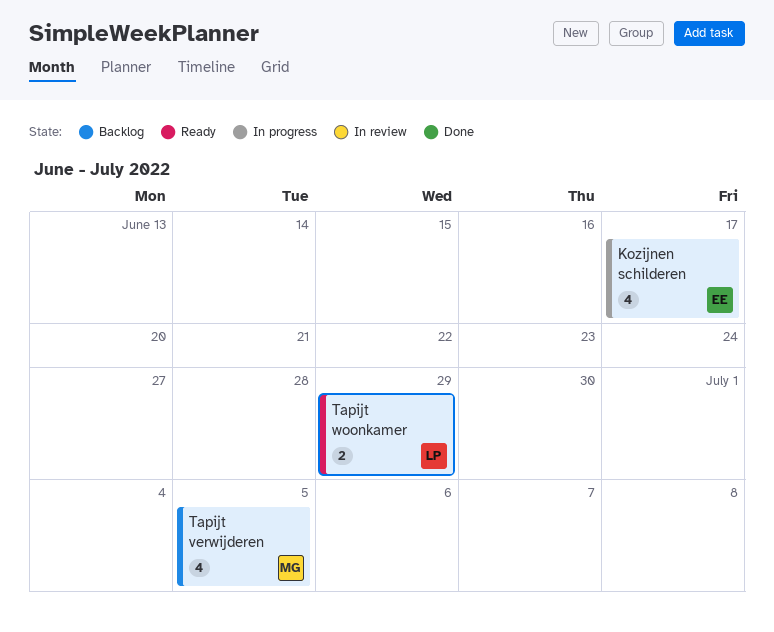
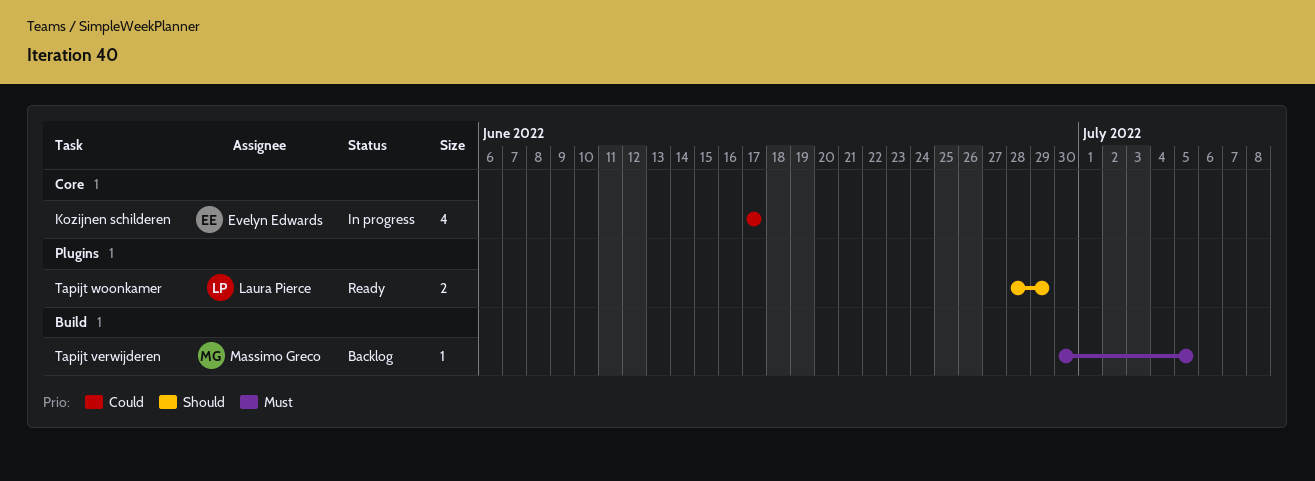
Tapijt verwijderen, estimate: 4 -> 1

